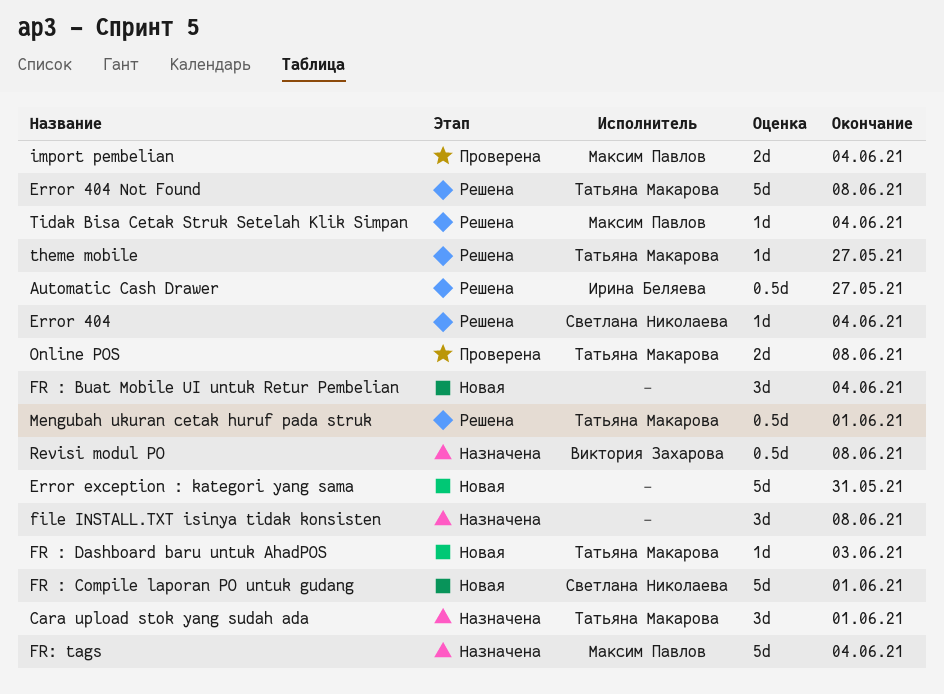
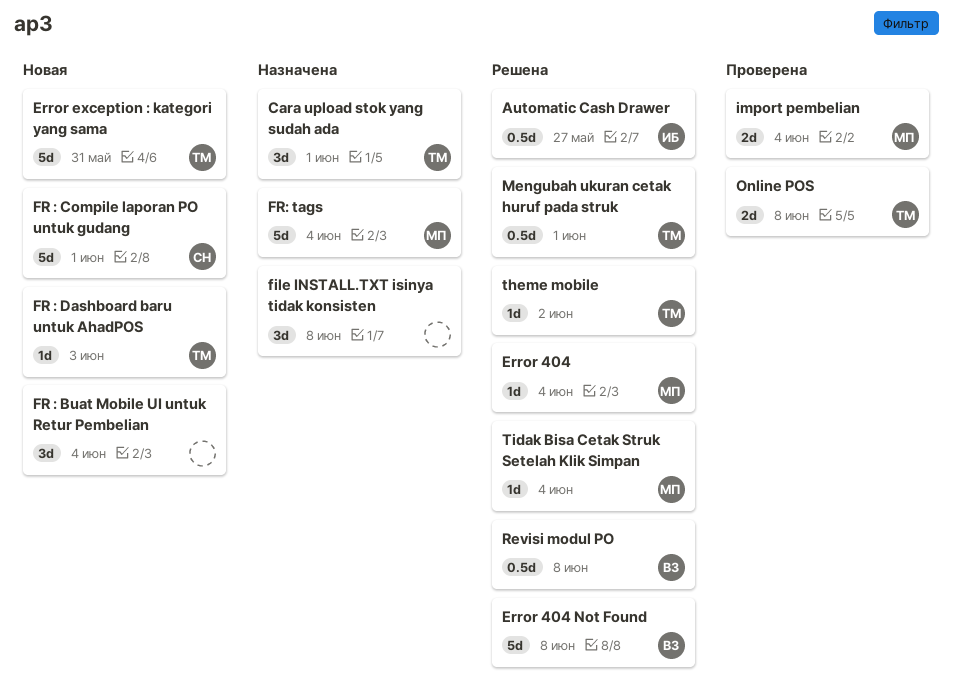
Error 404, owner: Светлана Николаева -> Максим Павлов
Error 404 Not Found, owner: Татьяна Макарова -> Виктория Захарова
Error exception : kategori yang sama, owner: none -> Татьяна Макарова
Revisi modul PO, status: Назначена -> Решена
theme mobile, due: May 27 -> Jun 2

